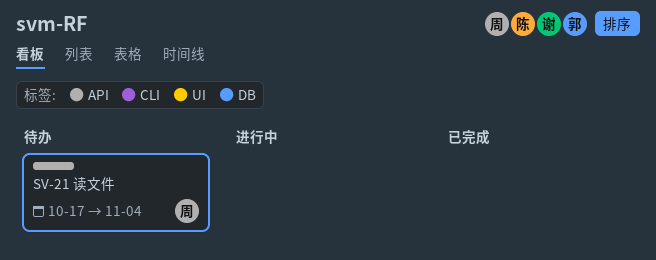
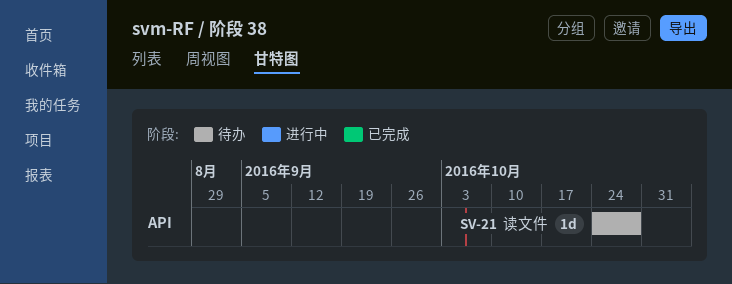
SV-21, start: Oct 17 -> Oct 24
SV-21, due: Nov 4 -> Oct 28

